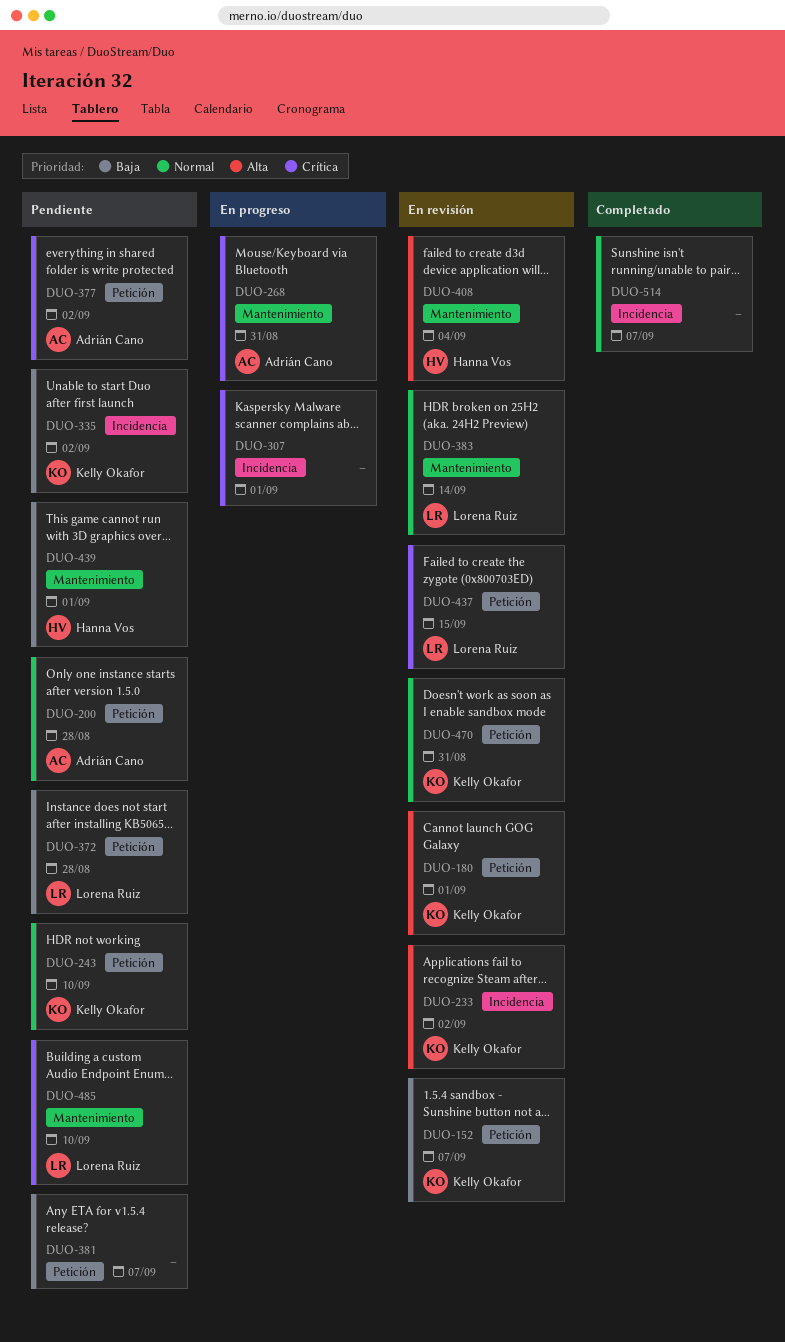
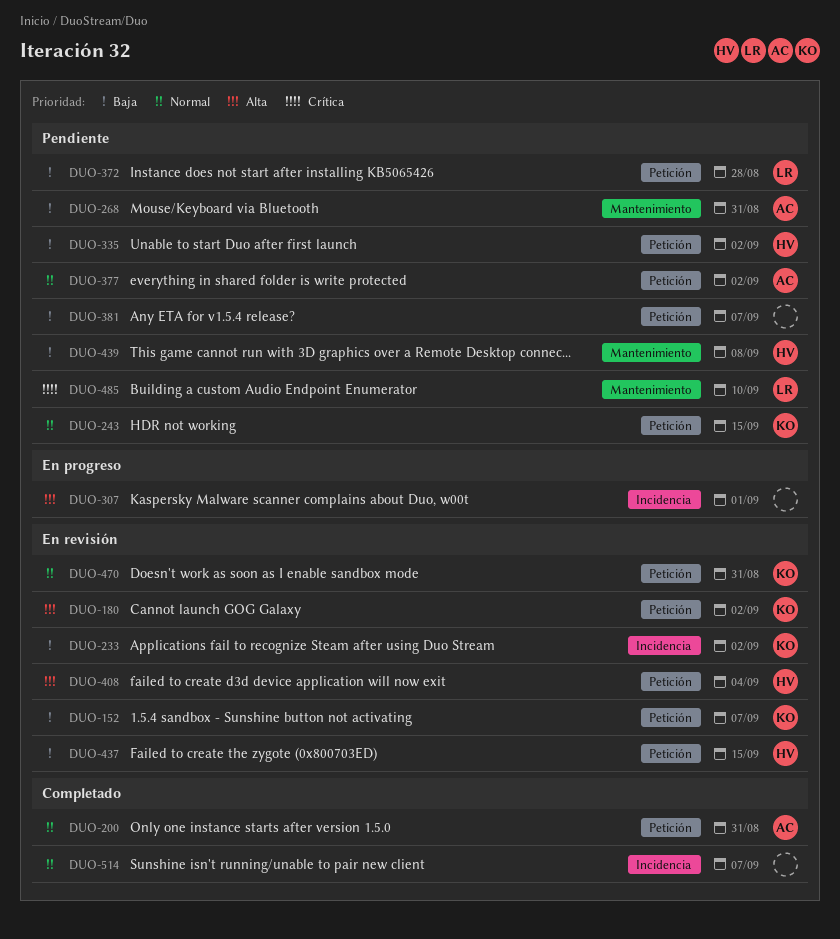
DUO-180, due: Sep 1 -> Sep 2
DUO-200, status: Pendiente -> Completado
DUO-200, due: Aug 28 -> Aug 31
DUO-233, priority: Alta -> Baja
DUO-243, due: Sep 10 -> Sep 15
DUO-268, status: En progreso -> Pendiente
DUO-268, priority: Crítica -> Baja
DUO-307, priority: Crítica -> Alta
DUO-335, owner: Kelly Okafor -> Hanna Vos
DUO-335, label: Incidencia -> Petición
DUO-377, priority: Crítica -> Normal
DUO-383: present -> none
DUO-408, label: Mantenimiento -> Petición
DUO-437, owner: Lorena Ruiz -> Hanna Vos
DUO-437, priority: Crítica -> Baja
DUO-439, due: Sep 1 -> Sep 8

